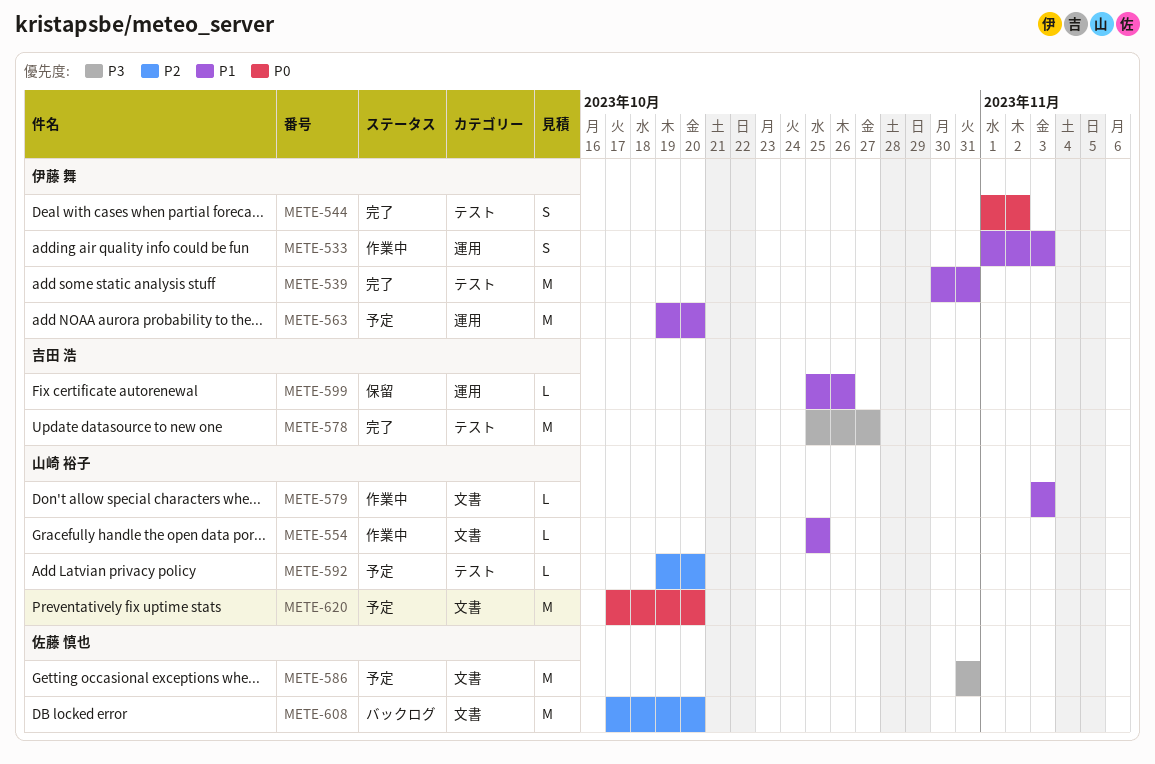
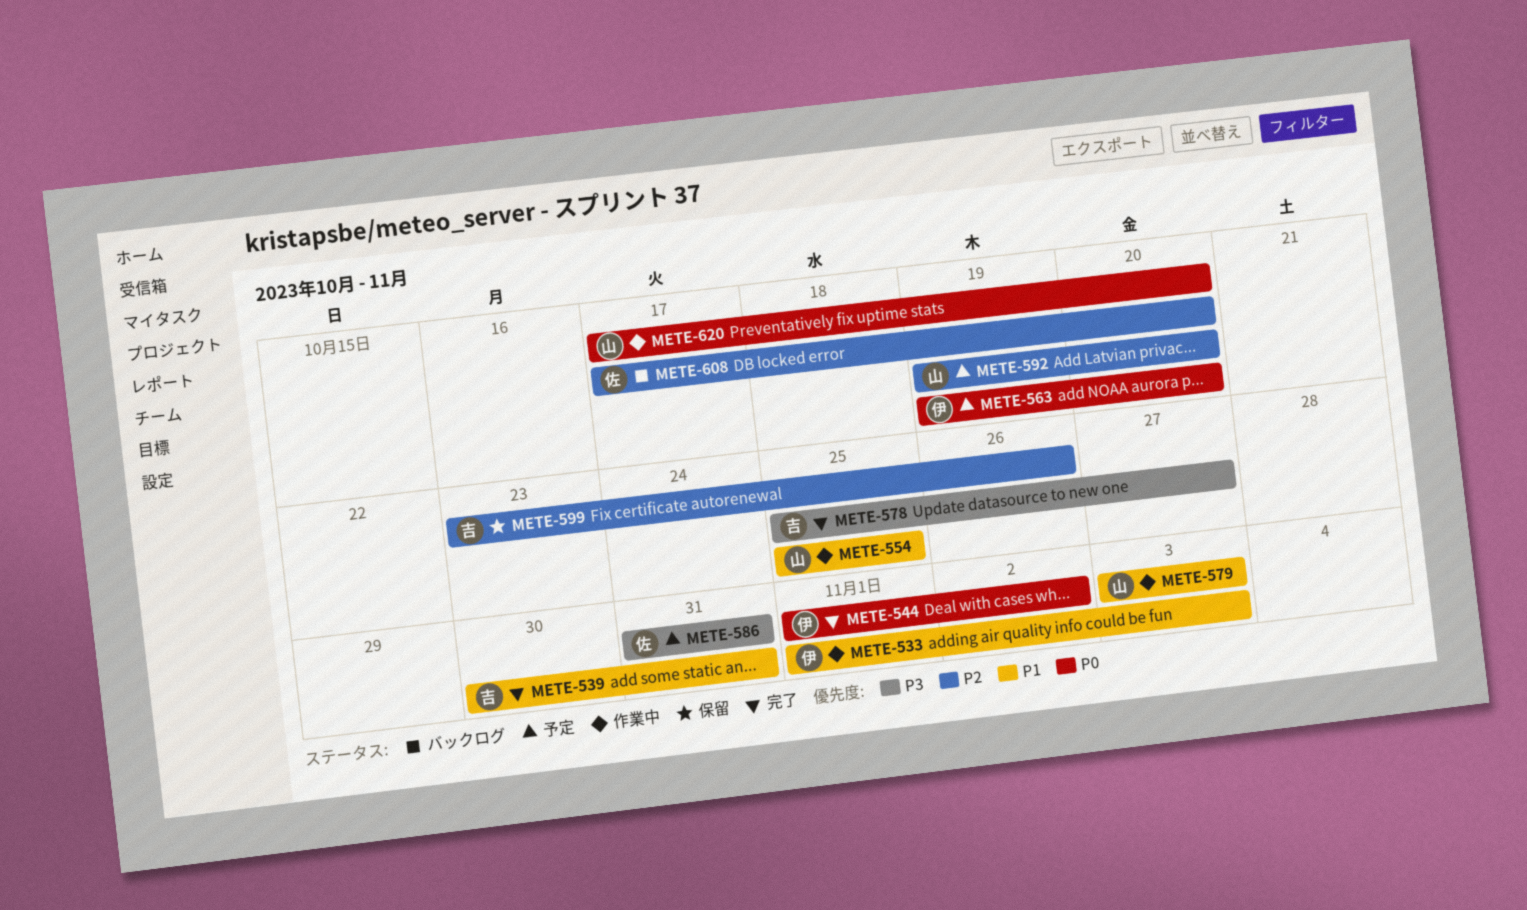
METE-539, owner: 伊藤 舞 -> 吉田 浩
METE-563, priority: P1 -> P0
METE-599, priority: P1 -> P2
METE-599, start: Oct 25 -> Oct 23
METE-620, status: 予定 -> 作業中

